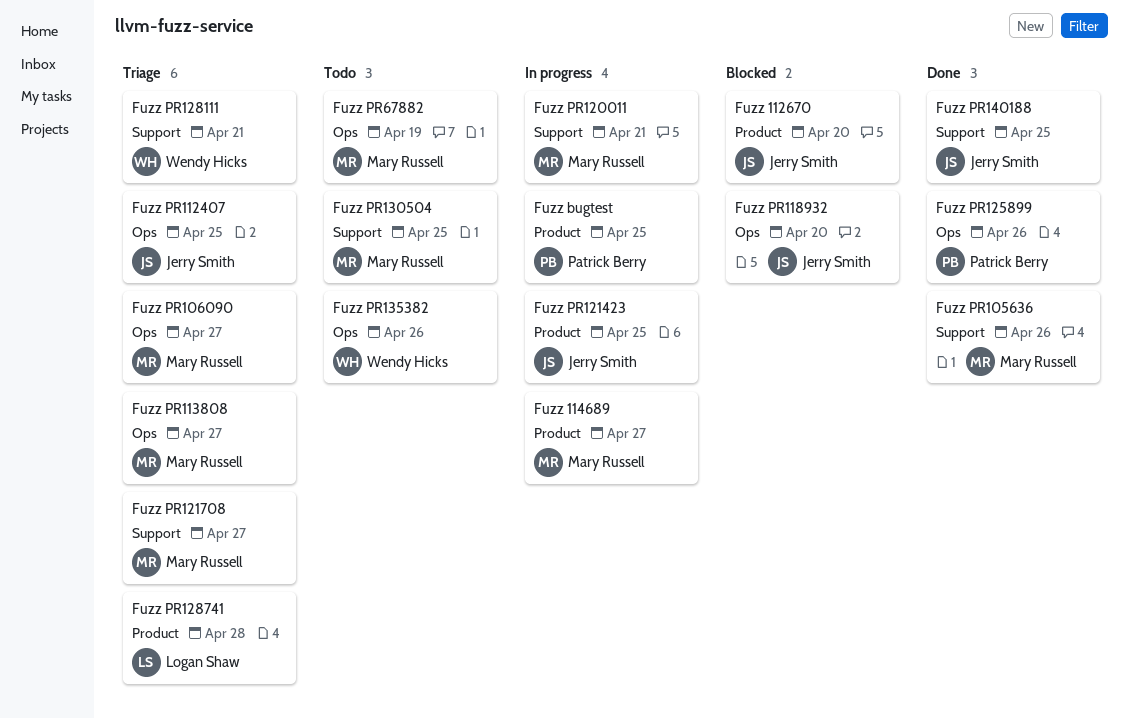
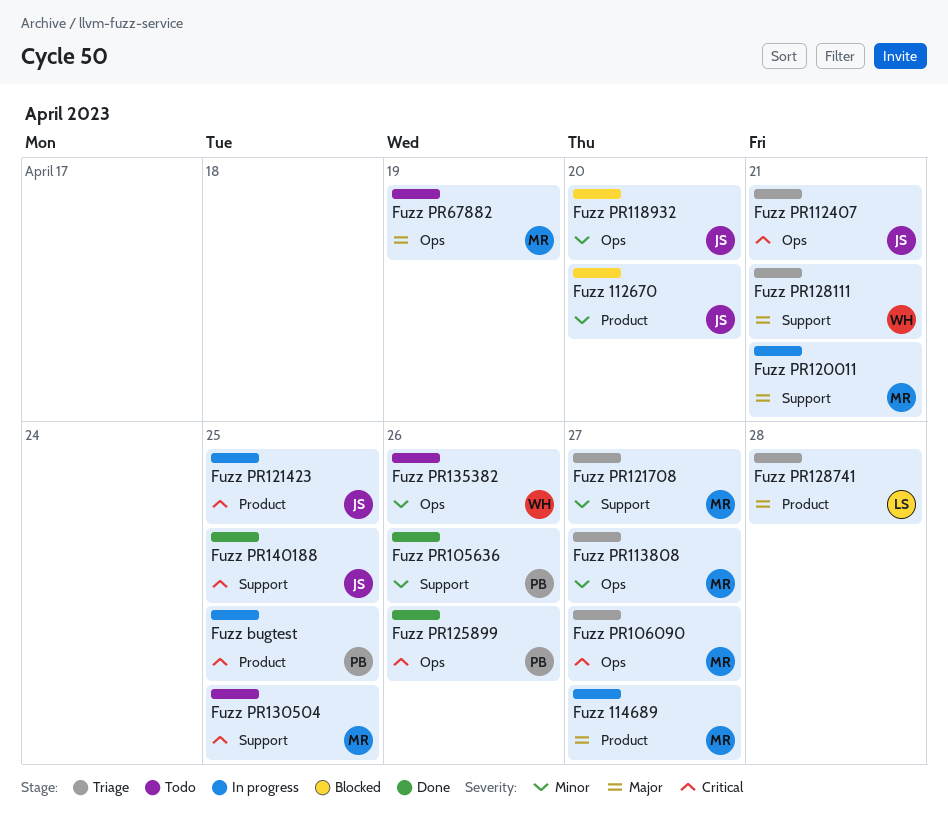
Fuzz PR105636, owner: Mary Russell -> Patrick Berry
Fuzz PR112407, due: Apr 25 -> Apr 21

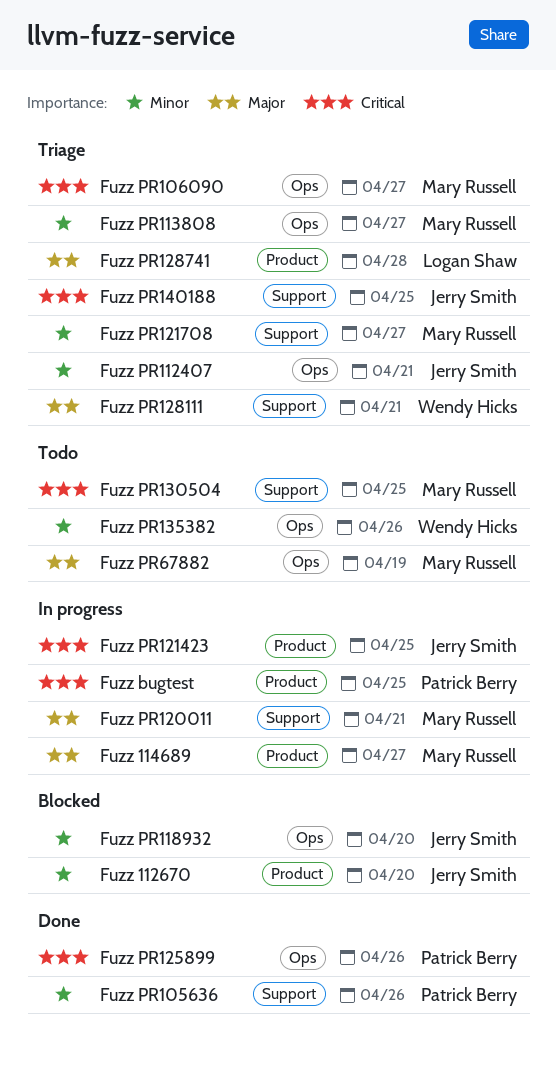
Fuzz PR112407, priority: Critical -> Minor
Fuzz PR140188, status: Done -> Triage

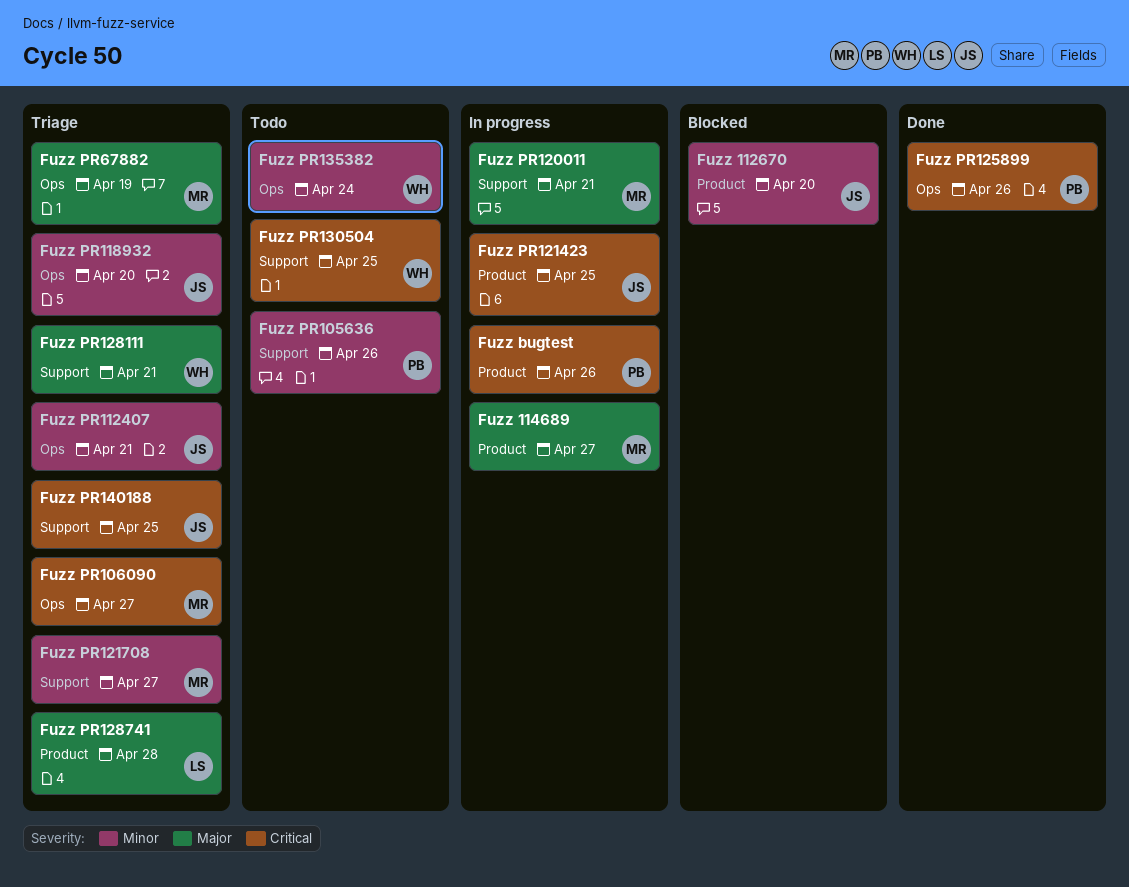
Fuzz bugtest, due: Apr 25 -> Apr 26
Fuzz PR105636, status: Done -> Todo
Fuzz PR113808: present -> none
Fuzz PR118932, status: Blocked -> Triage
Fuzz PR130504, owner: Mary Russell -> Wendy Hicks
Fuzz PR135382, due: Apr 26 -> Apr 24
Fuzz PR67882, status: Todo -> Triage

